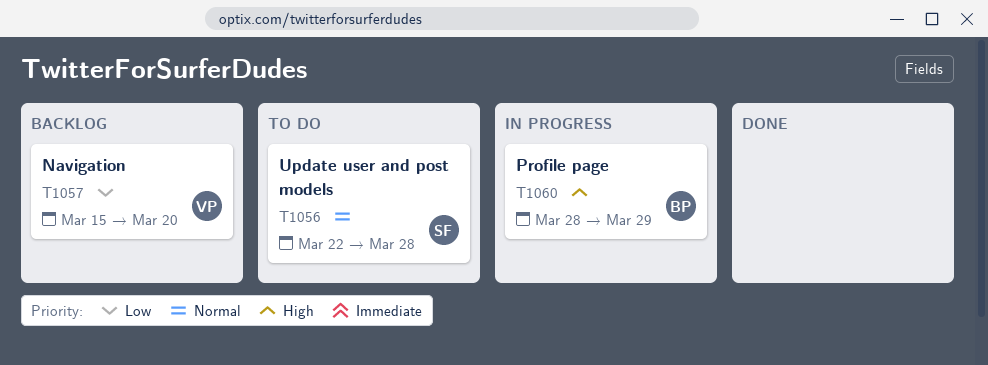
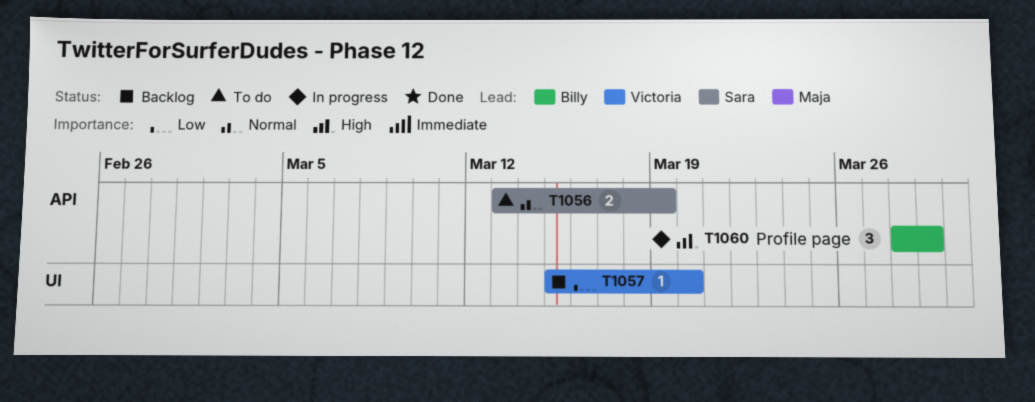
T1056, start: Mar 22 -> Mar 13
T1056, due: Mar 28 -> Mar 19

